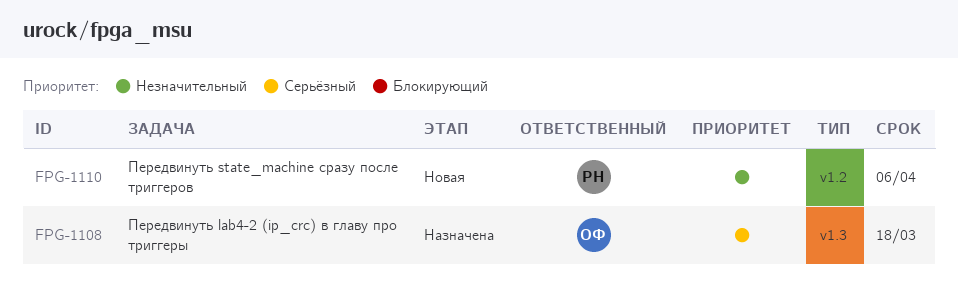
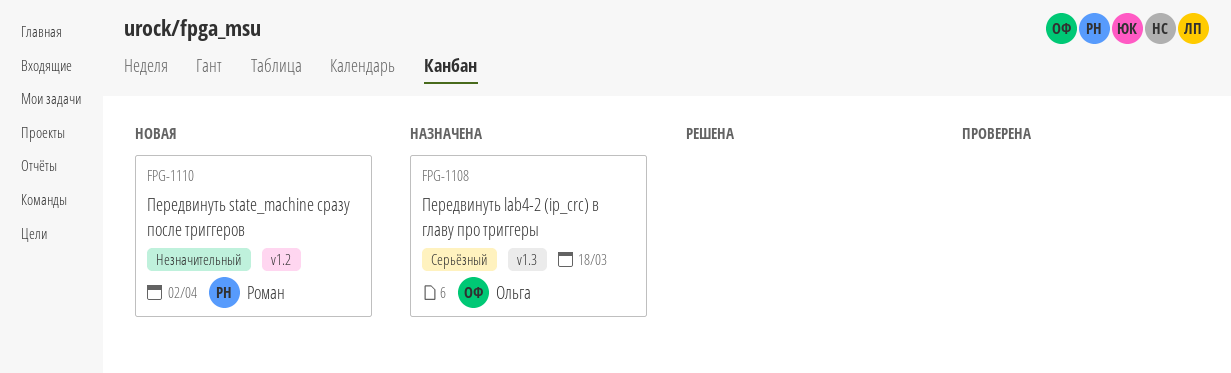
FPG-1110, due: Apr 6 -> Apr 2

